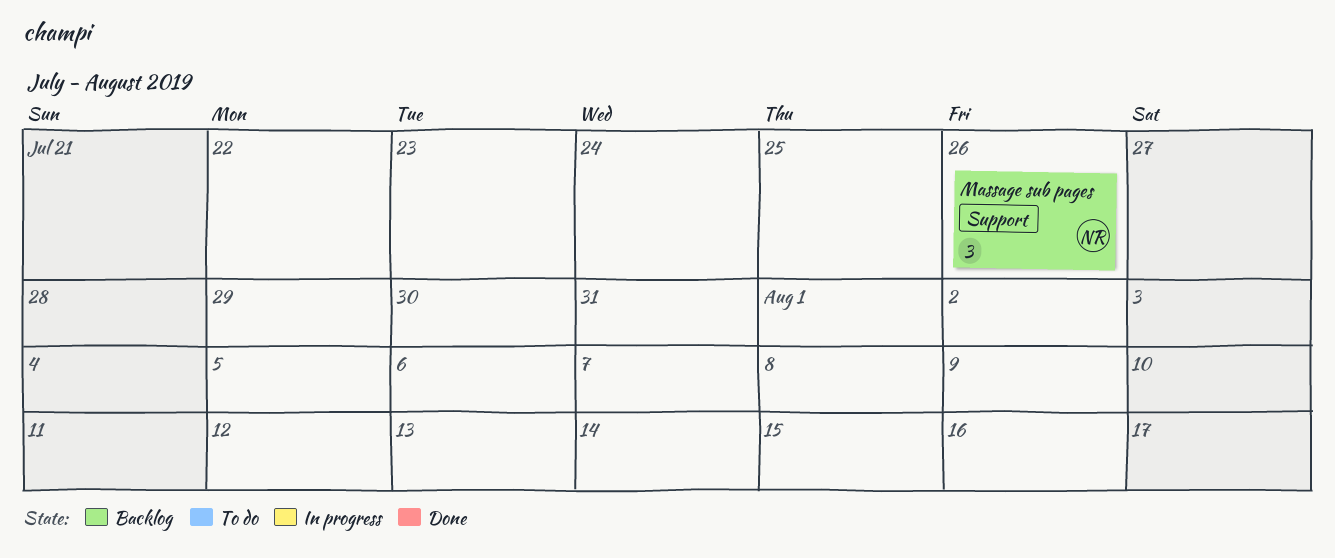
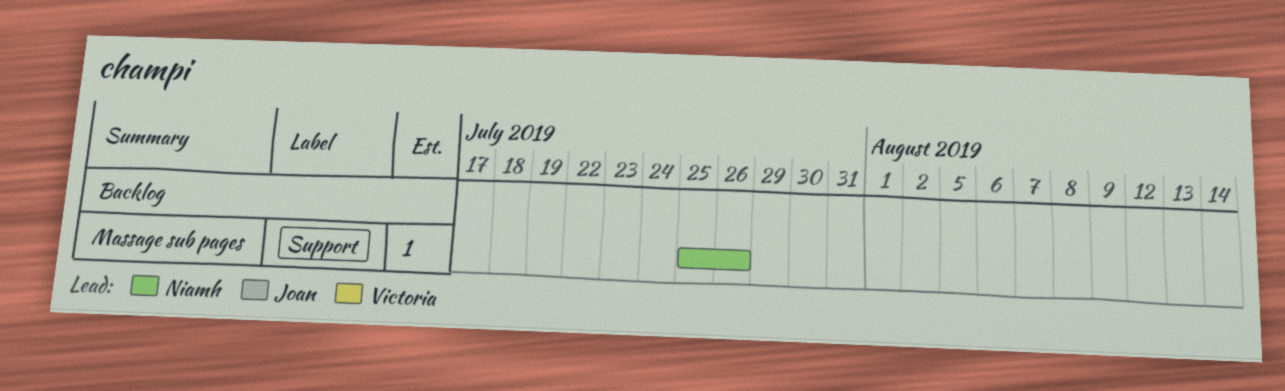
Massage sub pages, estimate: 3 -> 1

